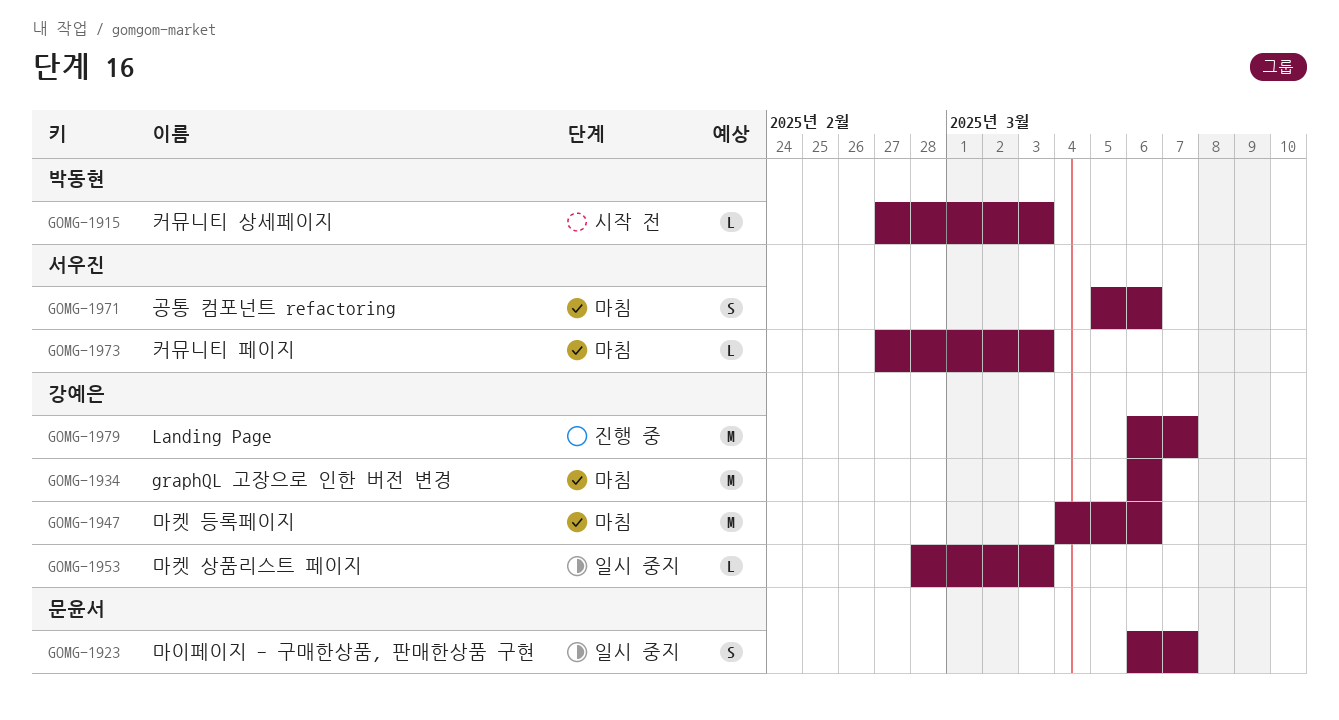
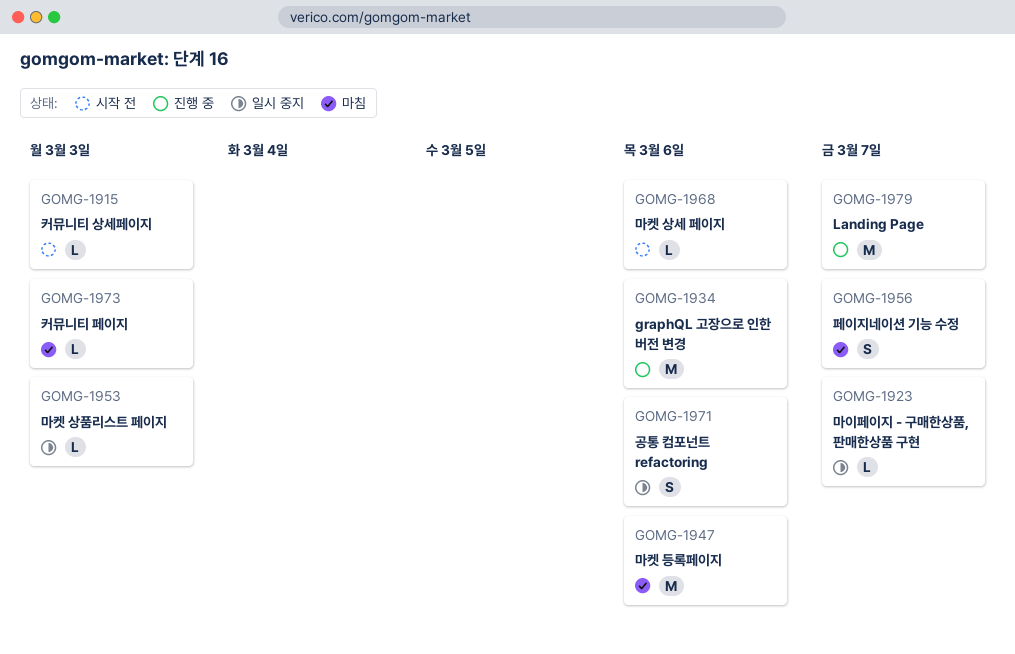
GOMG-1923, estimate: S -> L
GOMG-1934, status: 마침 -> 진행 중
GOMG-1956: none -> present
GOMG-1968: none -> present
GOMG-1971, status: 마침 -> 일시 중지

